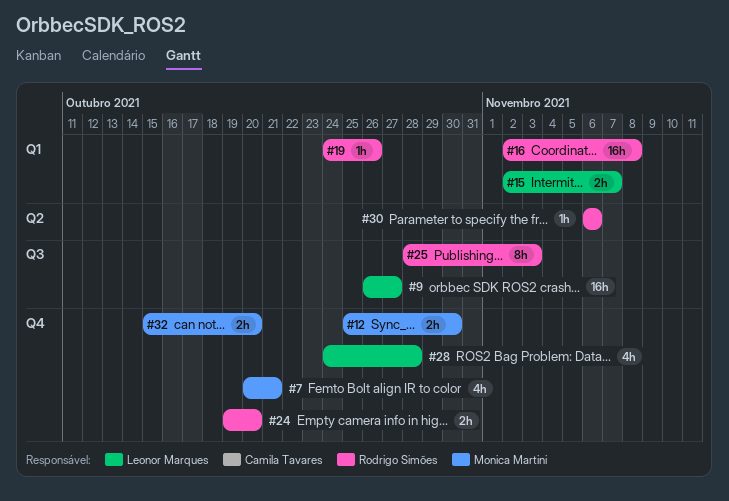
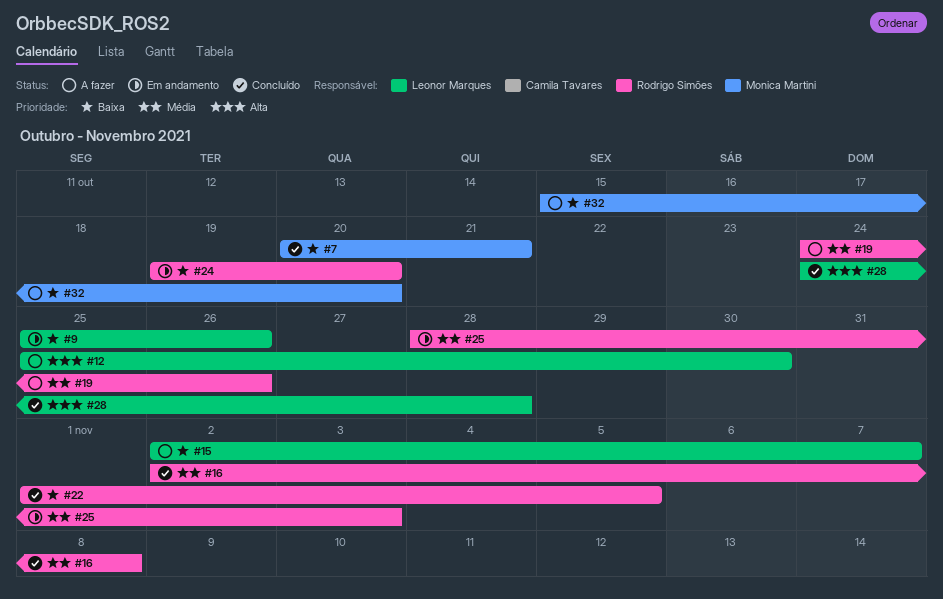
#9, start: Oct 26 -> Oct 25
#9, due: Oct 27 -> Oct 26
#12, owner: Monica Martini -> Leonor Marques
#22: none -> present
#30: present -> none

